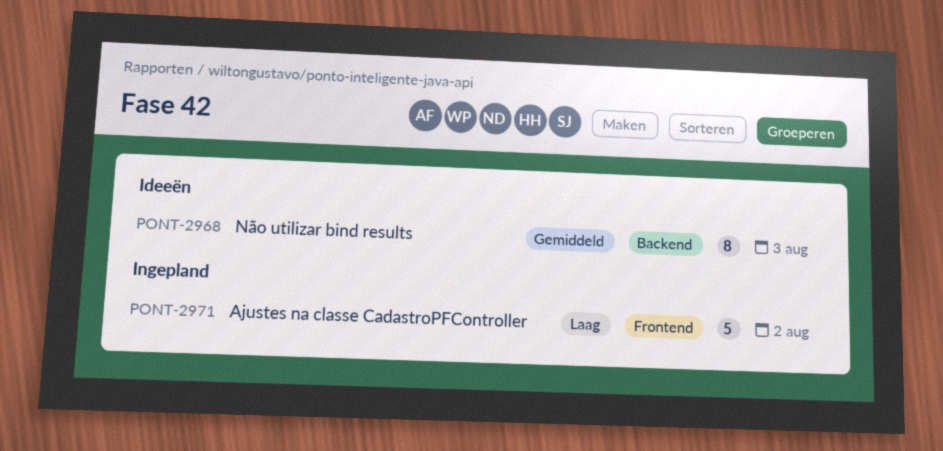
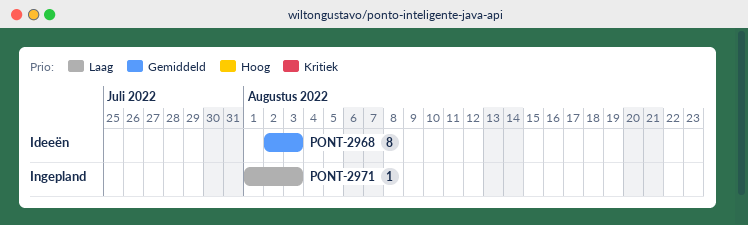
PONT-2971, estimate: 5 -> 1
PONT-2971, due: Aug 2 -> Aug 3

